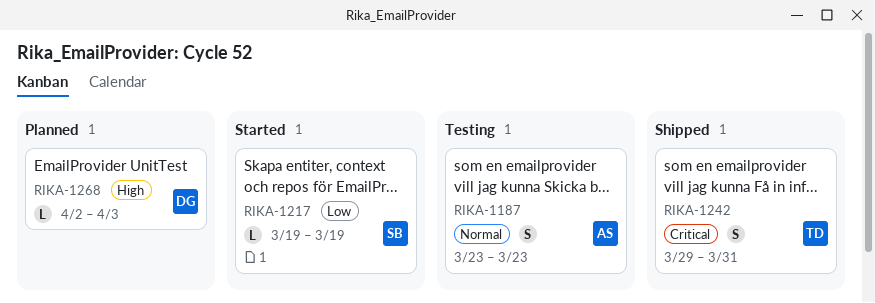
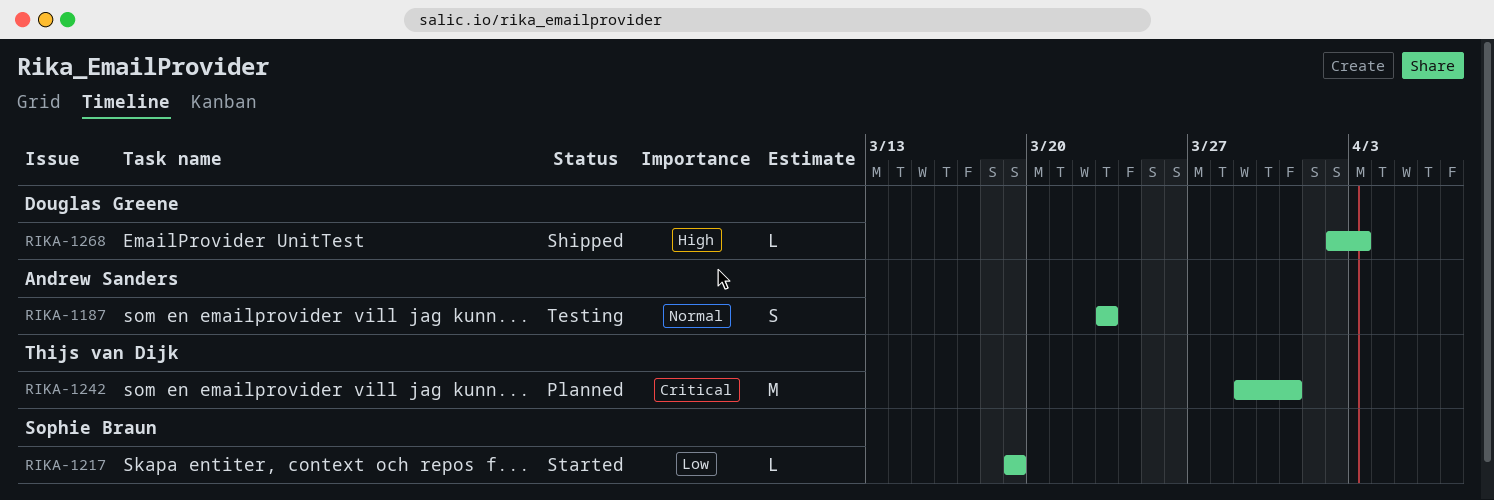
RIKA-1242, status: Shipped -> Planned
RIKA-1242, estimate: S -> M
RIKA-1268, status: Planned -> Shipped

